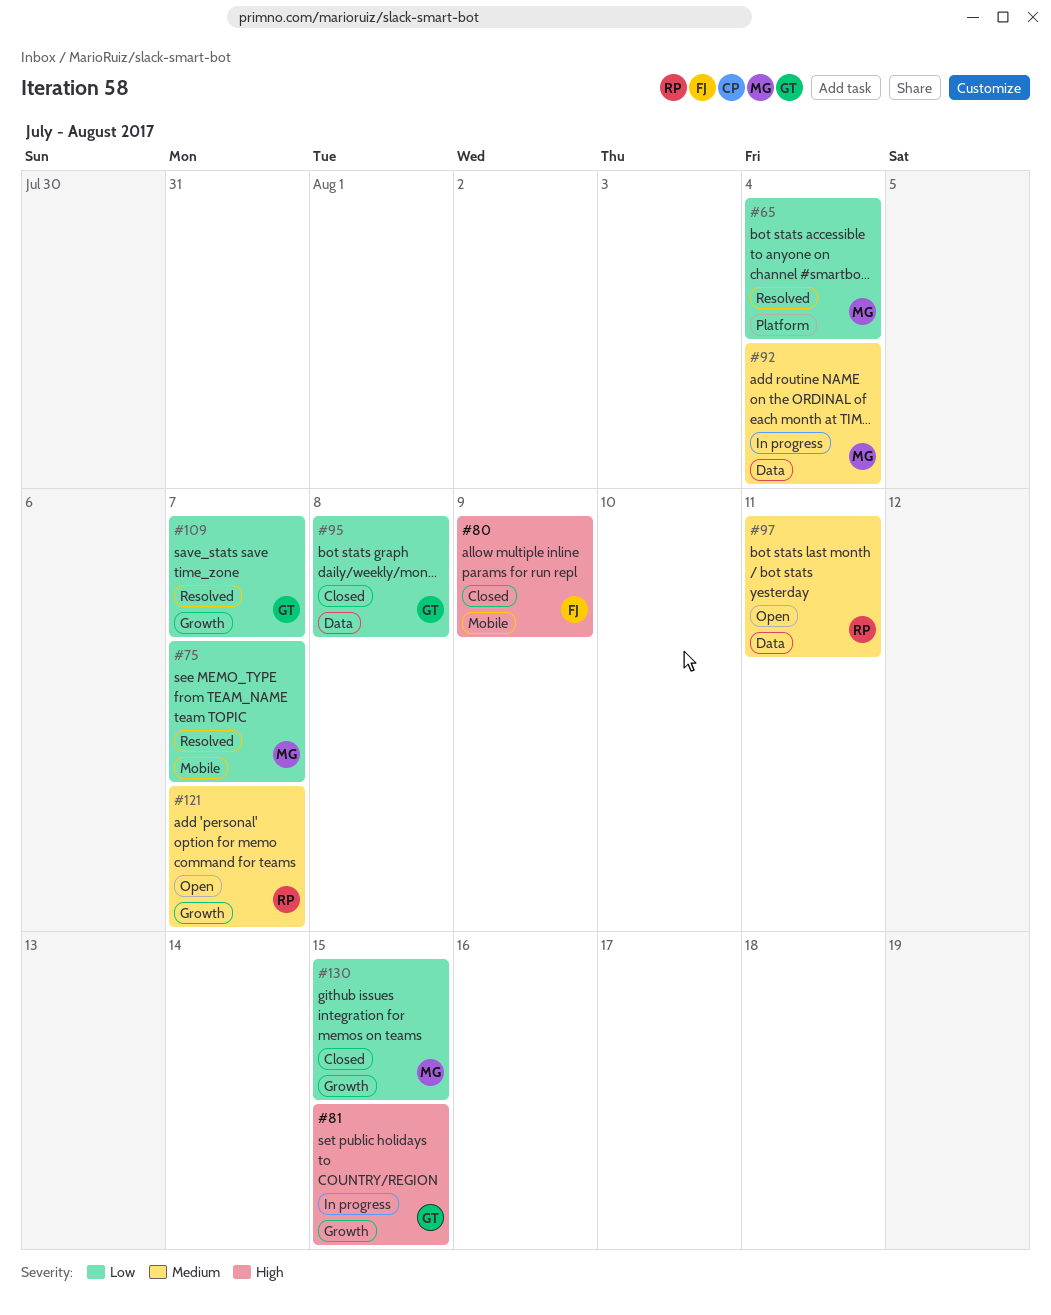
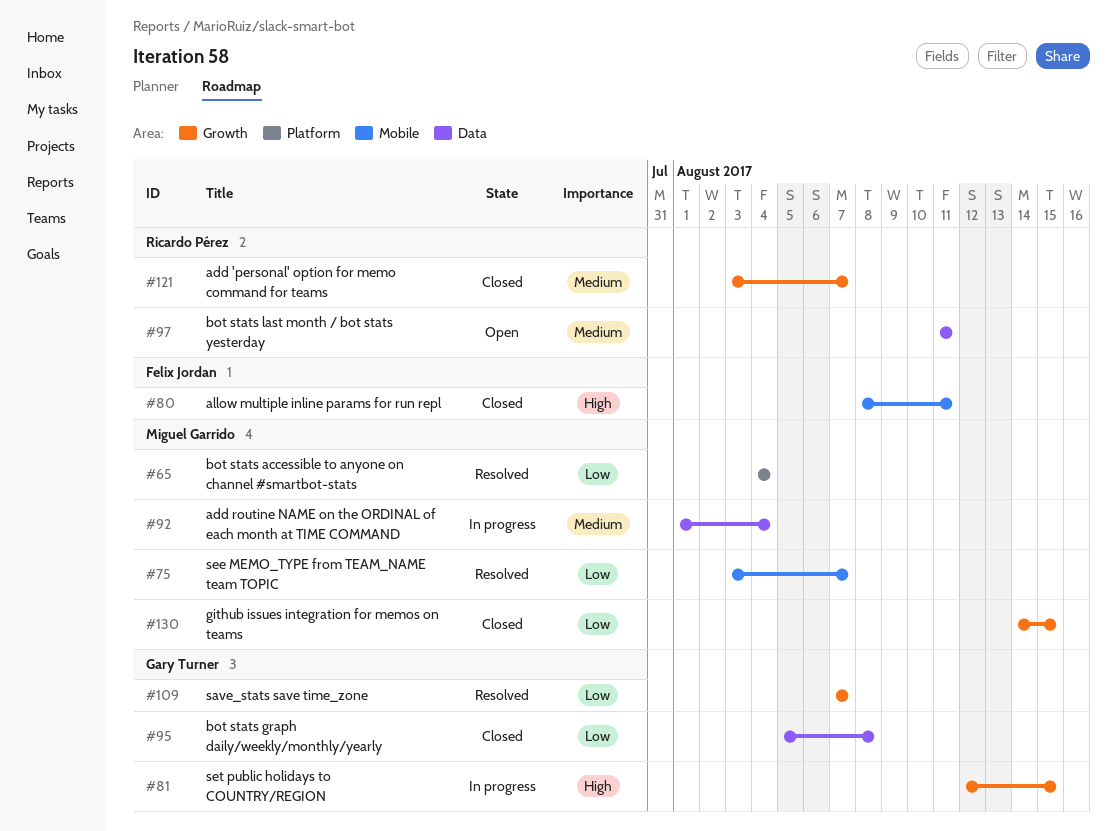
#80, due: Aug 9 -> Aug 11
#121, status: Open -> Closed

